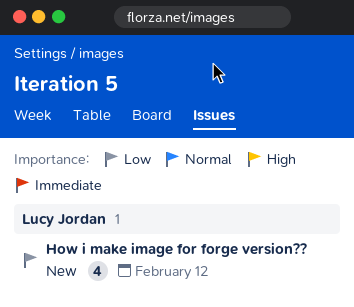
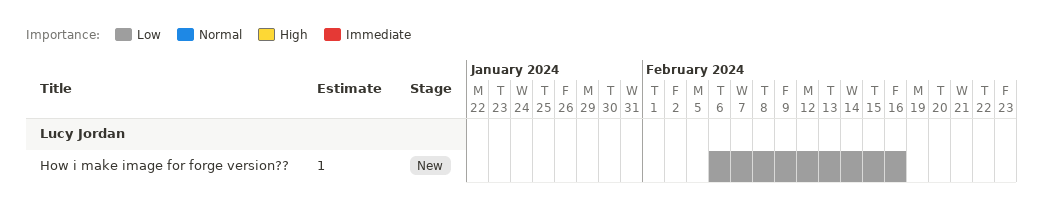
How i make image for forge version??, estimate: 4 -> 1
How i make image for forge version??, due: Feb 12 -> Feb 16

